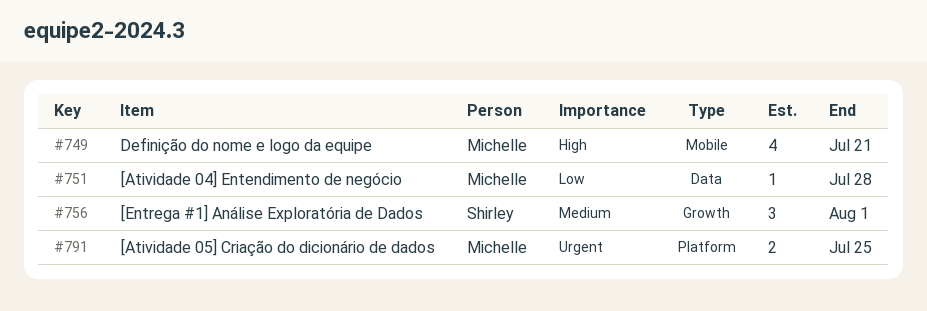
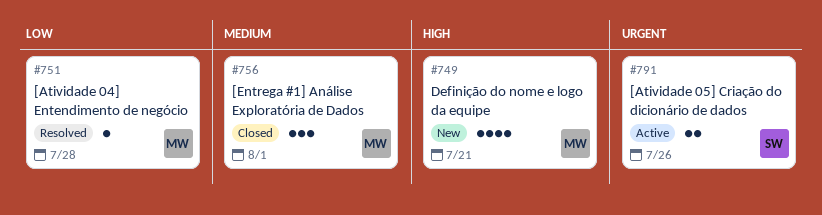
#756, owner: Shirley -> Michelle
#791, owner: Michelle -> Shirley
#791, due: Jul 25 -> Jul 26

